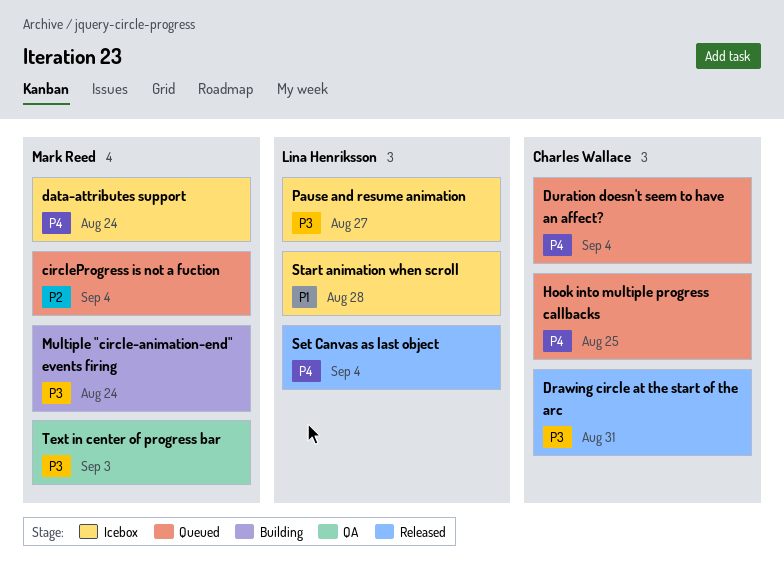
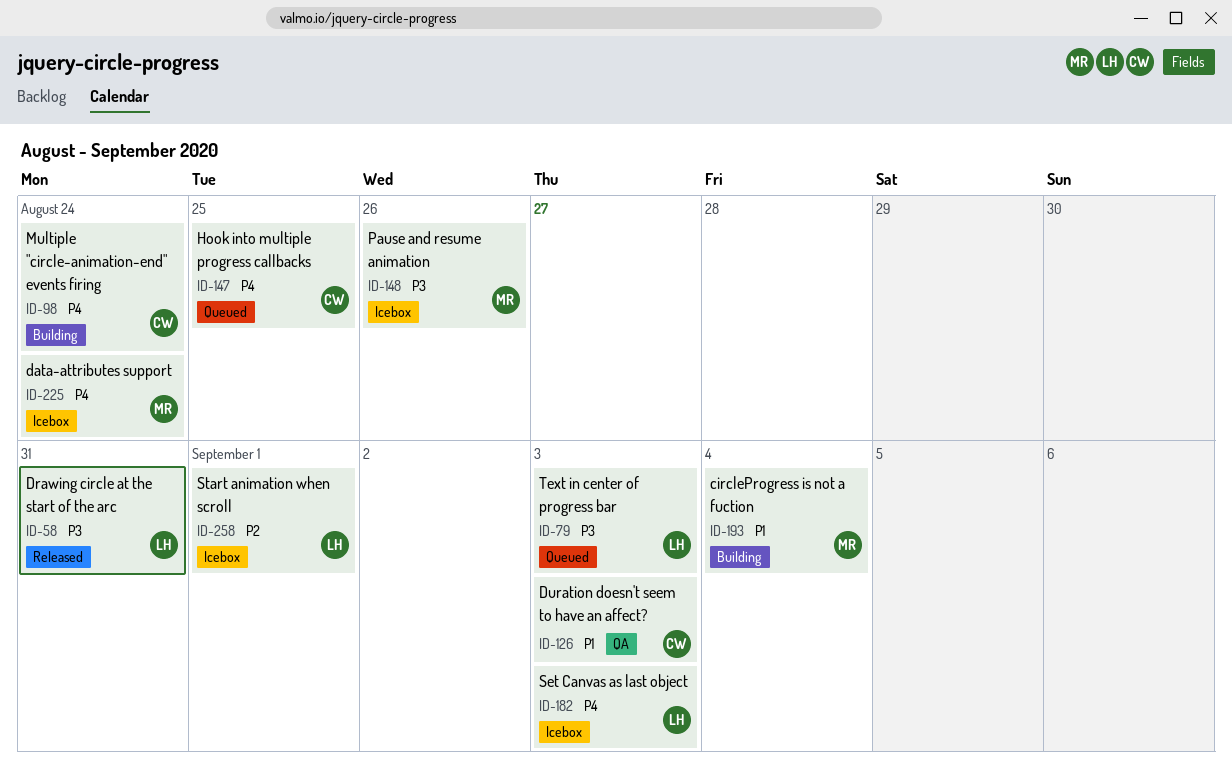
circleProgress is not a fuction, status: Queued -> Building
circleProgress is not a fuction, priority: P2 -> P1
Drawing circle at the start of the arc, owner: Charles Wallace -> Lina Henriksson
Duration doesn't seem to have an affect?, status: Queued -> QA
Duration doesn't seem to have an affect?, priority: P4 -> P1
Duration doesn't seem to have an affect?, due: Sep 4 -> Sep 3
Multiple "circle-animation-end" events firing, owner: Mark Reed -> Charles Wallace
Multiple "circle-animation-end" events firing, priority: P3 -> P4
Pause and resume animation, owner: Lina Henriksson -> Mark Reed
Pause and resume animation, due: Aug 27 -> Aug 26
Set Canvas as last object, status: Released -> Icebox
Set Canvas as last object, due: Sep 4 -> Sep 3
Start animation when scroll, priority: P1 -> P2
Start animation when scroll, due: Aug 28 -> Sep 1
Text in center of progress bar, status: QA -> Queued
Text in center of progress bar, owner: Mark Reed -> Lina Henriksson

